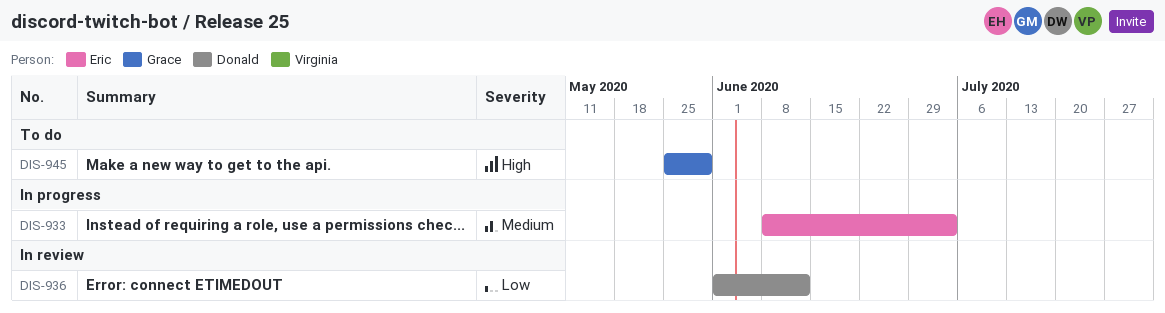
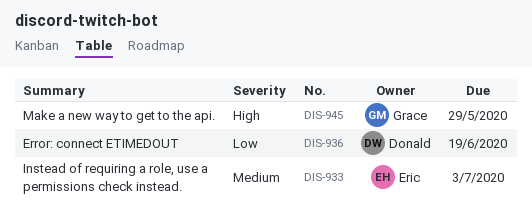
DIS-936, due: Jun 12 -> Jun 19

